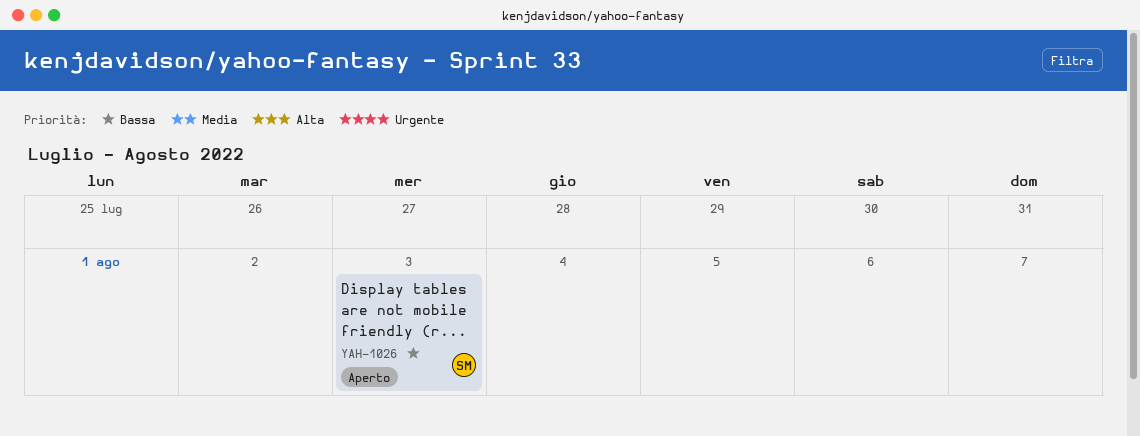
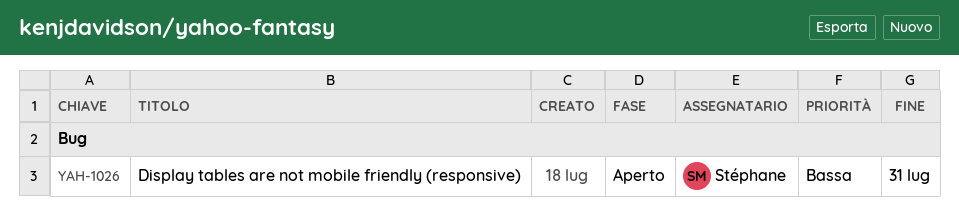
YAH-1026, due: Aug 3 -> Jul 31

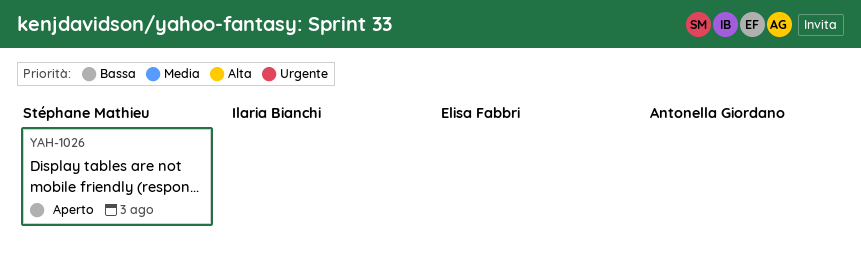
YAH-1026, due: Jul 31 -> Aug 3

